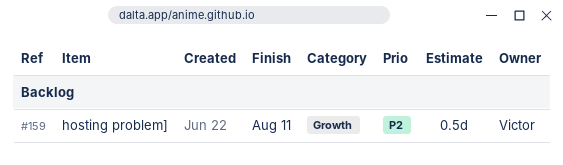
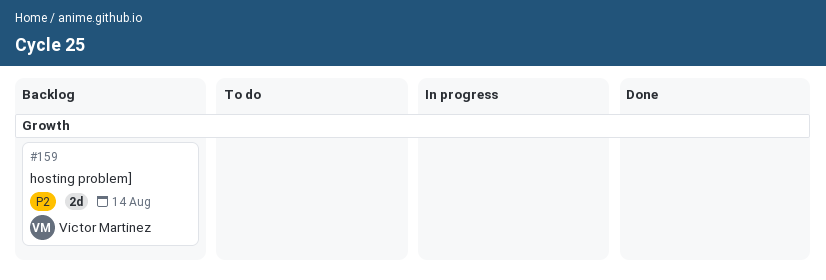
#159, estimate: 0.5d -> 2d
#159, due: Aug 11 -> Aug 14

